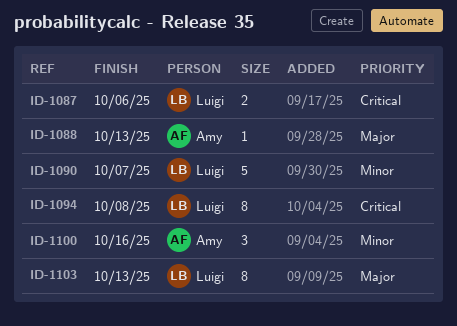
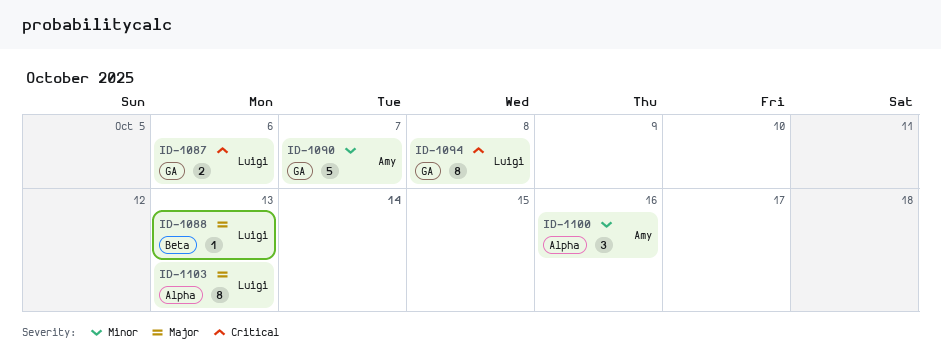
ID-1088, owner: Amy -> Luigi
ID-1090, owner: Luigi -> Amy

